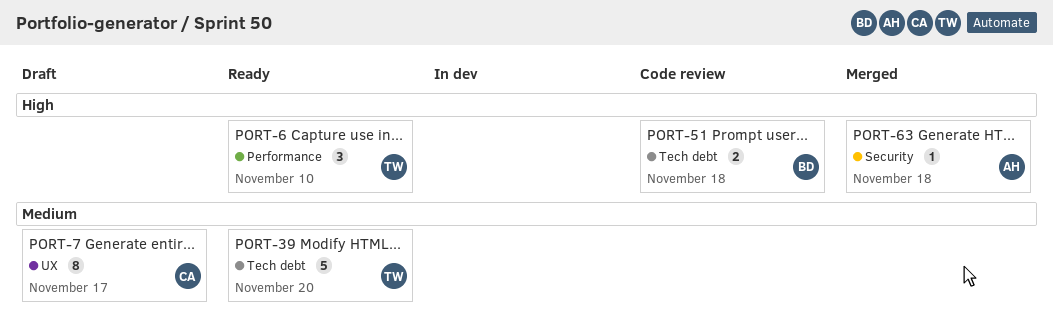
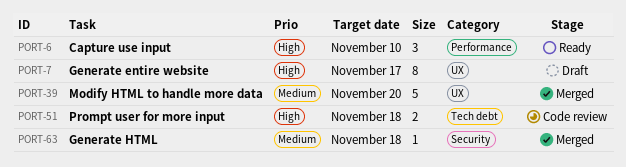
PORT-7, priority: Medium -> High
PORT-39, status: Ready -> Merged
PORT-39, label: Tech debt -> UX
PORT-63, priority: High -> Medium

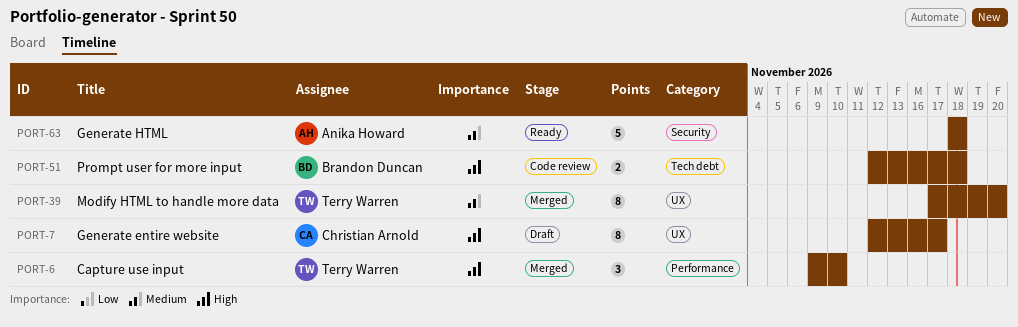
PORT-6, status: Ready -> Merged
PORT-39, estimate: 5 -> 8
PORT-63, status: Merged -> Ready
PORT-63, estimate: 1 -> 5

